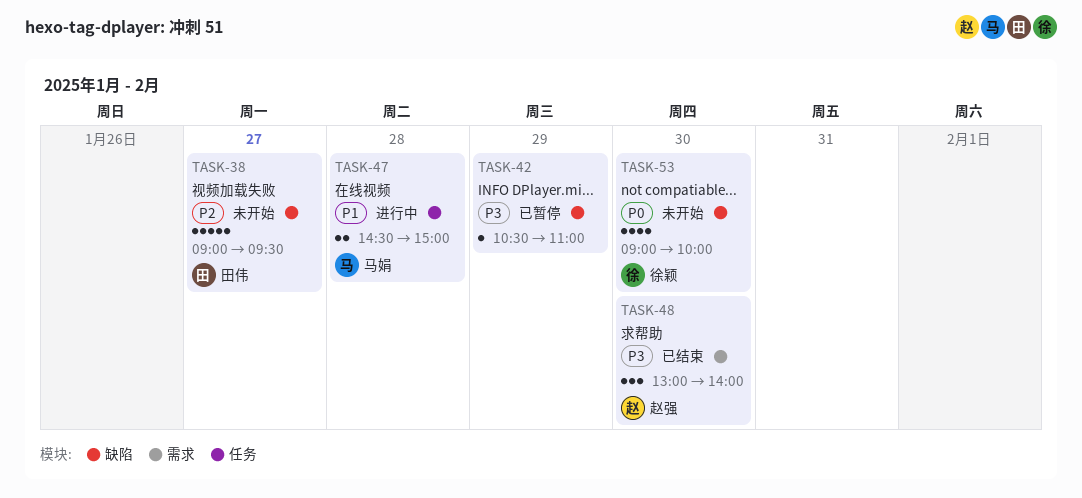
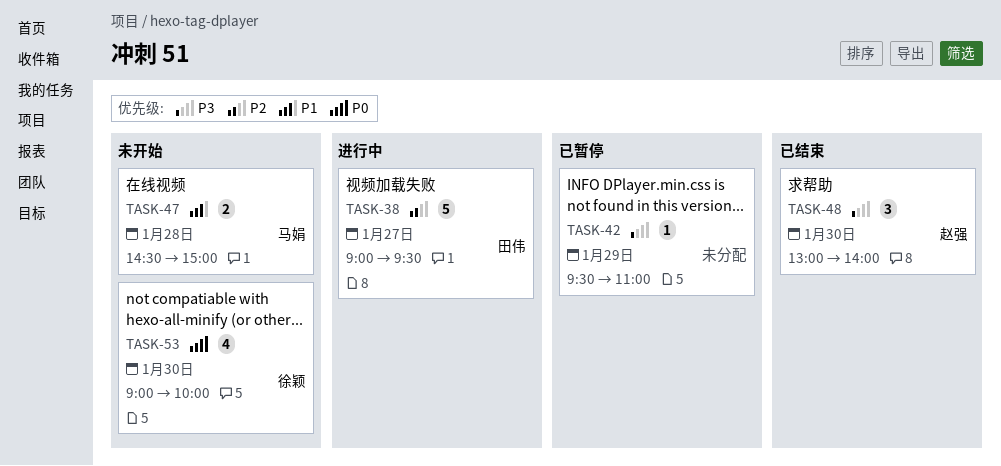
TASK-38, status: 未开始 -> 进行中
TASK-42, begins: 10:30 -> 09:30
TASK-47, status: 进行中 -> 未开始

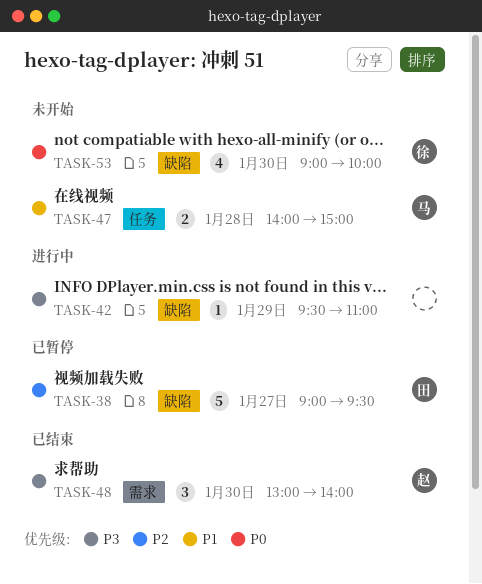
TASK-38, status: 进行中 -> 已暂停
TASK-42, status: 已暂停 -> 进行中
TASK-47, begins: 14:30 -> 14:00

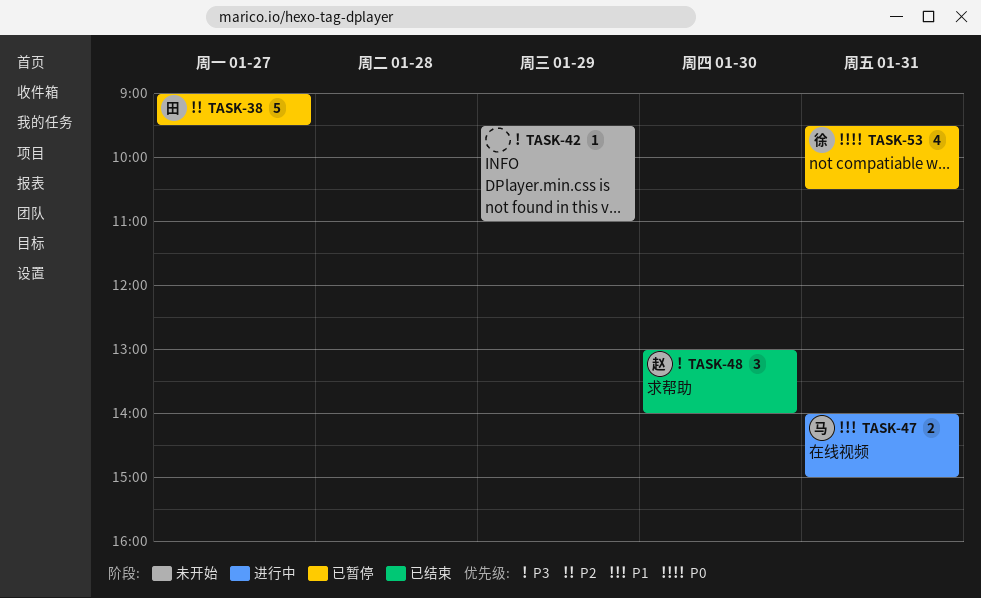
TASK-42, status: 进行中 -> 未开始
TASK-47, status: 未开始 -> 进行中
TASK-47, day: Jan 28 -> Jan 31
TASK-53, status: 未开始 -> 已暂停
TASK-53, day: Jan 30 -> Jan 31
TASK-53, begins: 09:00 -> 09:30
TASK-53, ends: 10:00 -> 10:30

